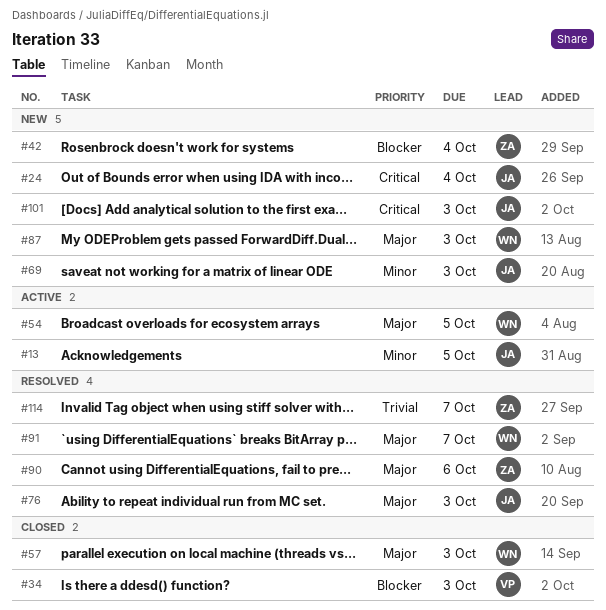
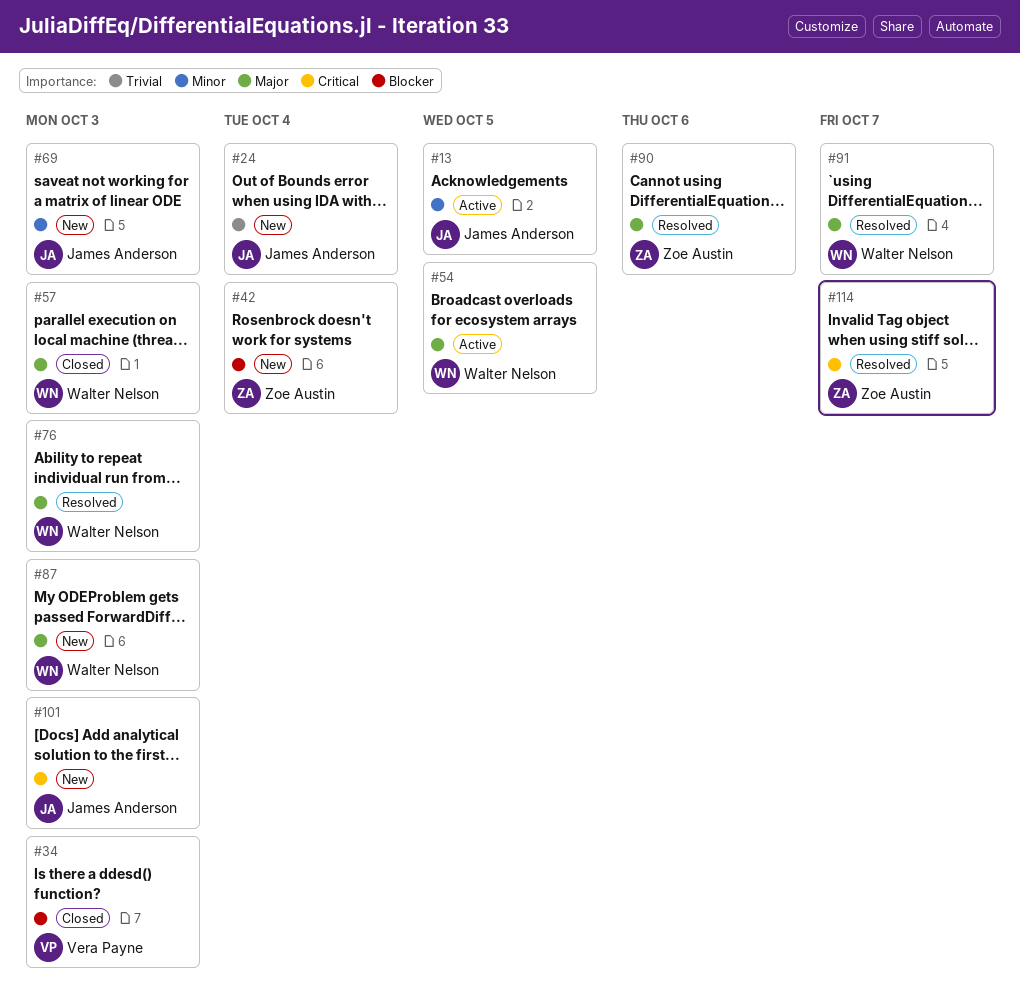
#24, priority: Critical -> Trivial
#76, owner: James Anderson -> Walter Nelson
#114, priority: Trivial -> Critical

